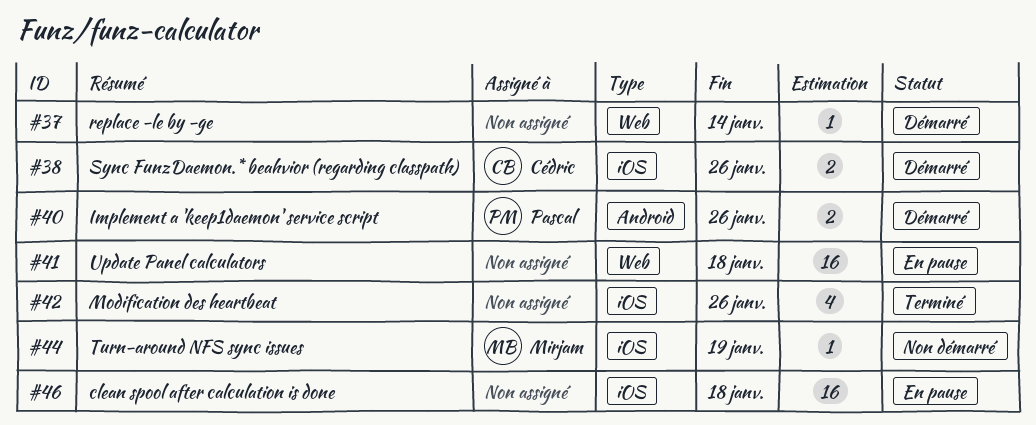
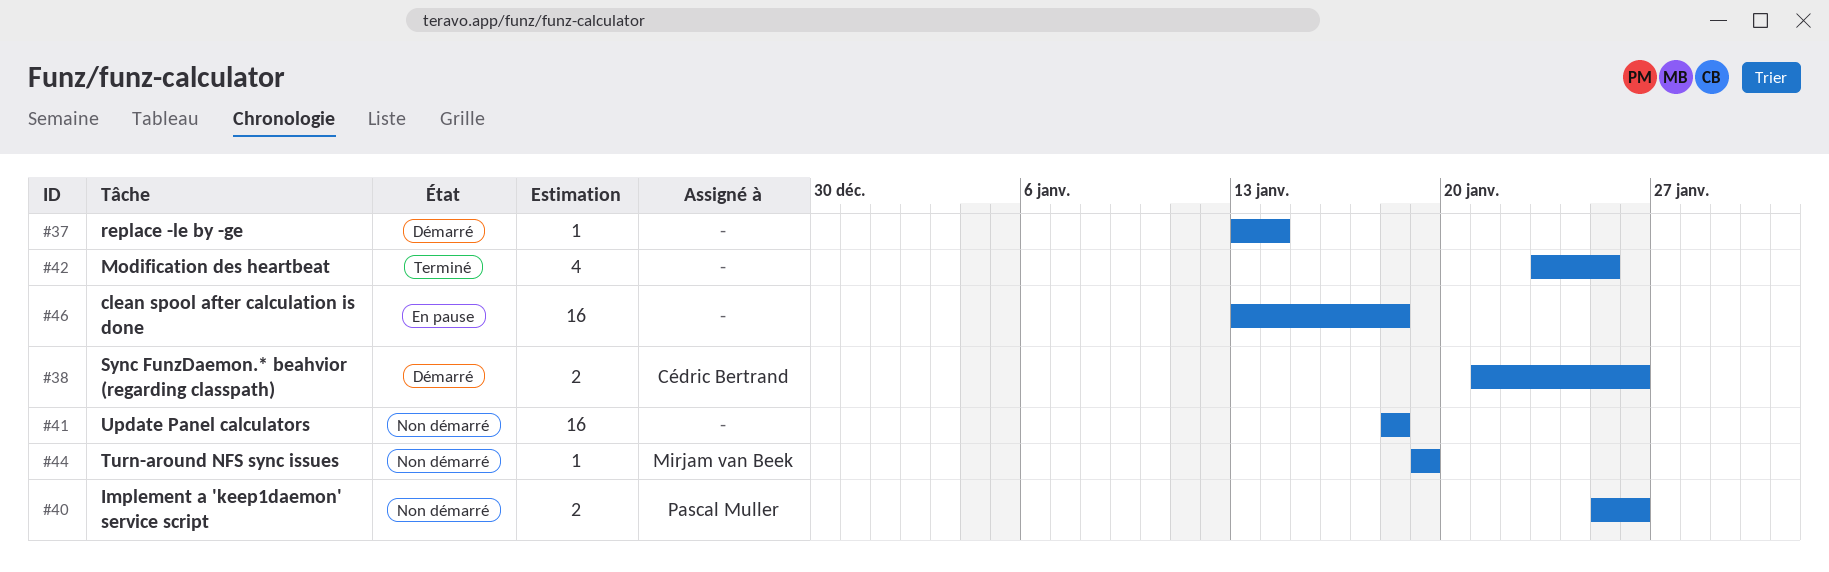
#40, status: Démarré -> Non démarré
#41, status: En pause -> Non démarré
#42, due: Jan 26 -> Jan 25

